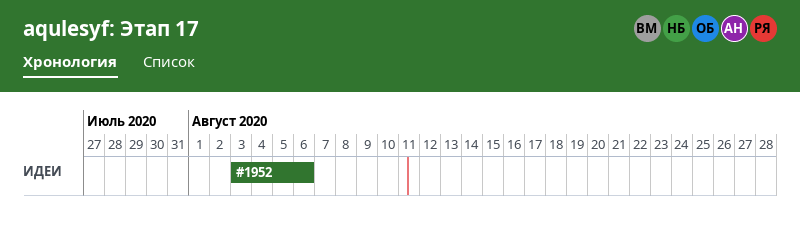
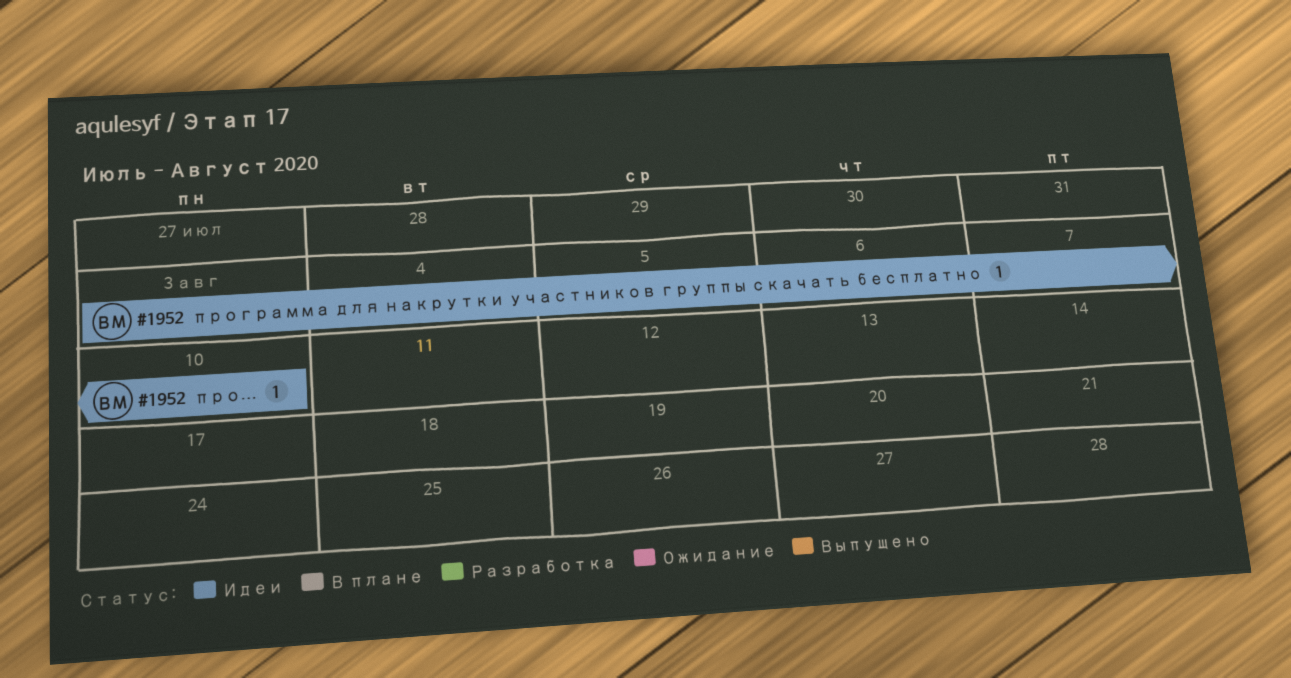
#1952, due: Aug 6 -> Aug 10

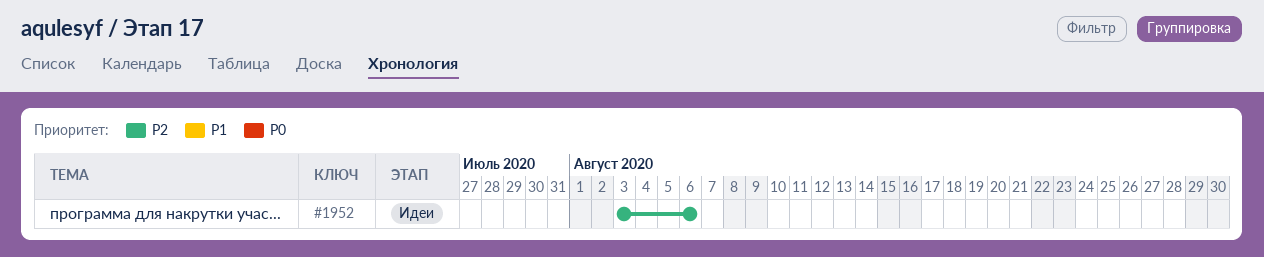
#1952, due: Aug 10 -> Aug 6

